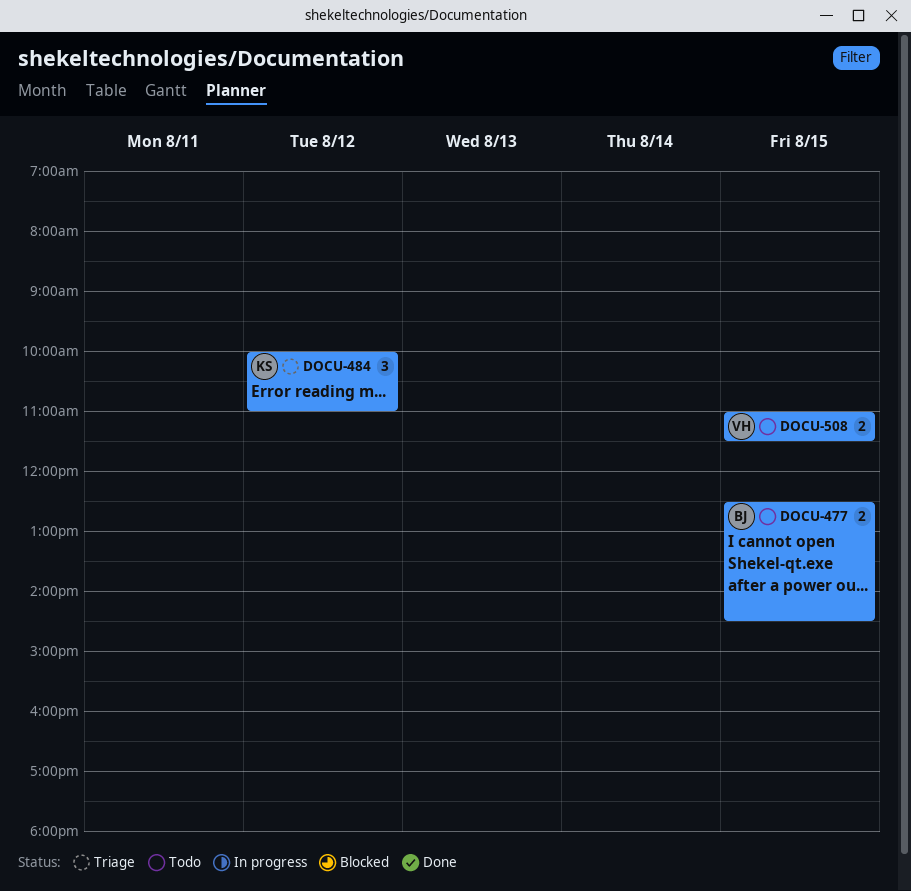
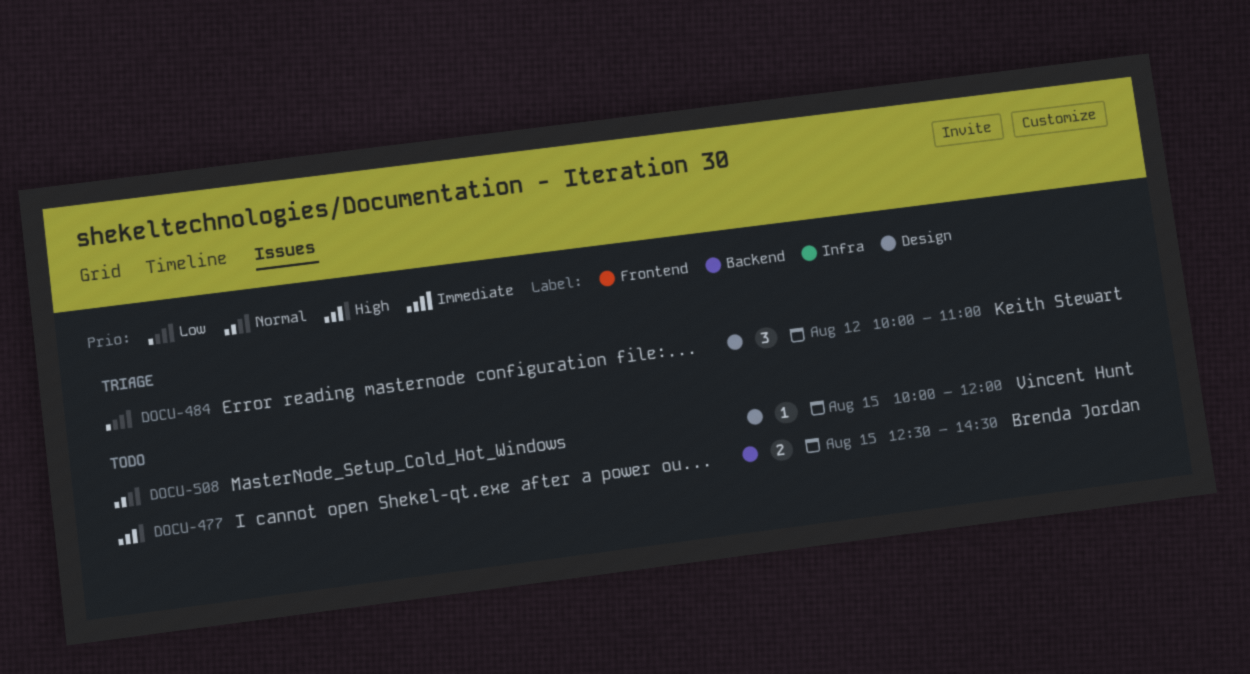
DOCU-508, estimate: 2 -> 1
DOCU-508, begins: 11:00 -> 10:00
DOCU-508, ends: 11:30 -> 12:00

